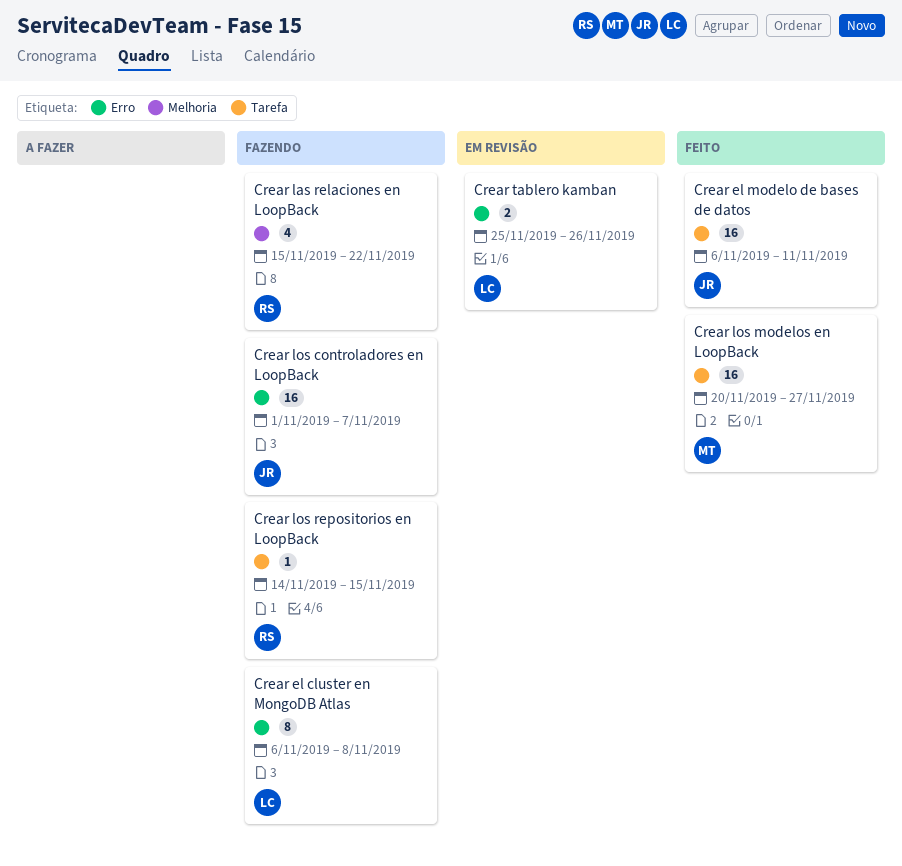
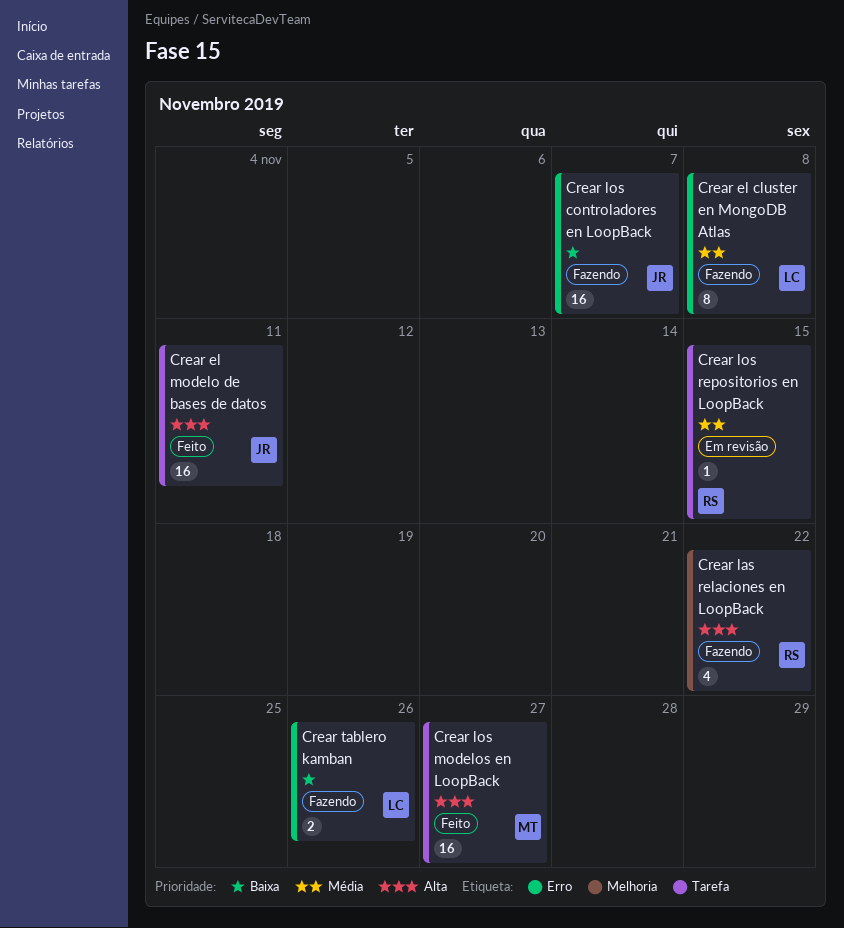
Crear los repositorios en LoopBack, status: Fazendo -> Em revisão
Crear tablero kamban, status: Em revisão -> Fazendo

